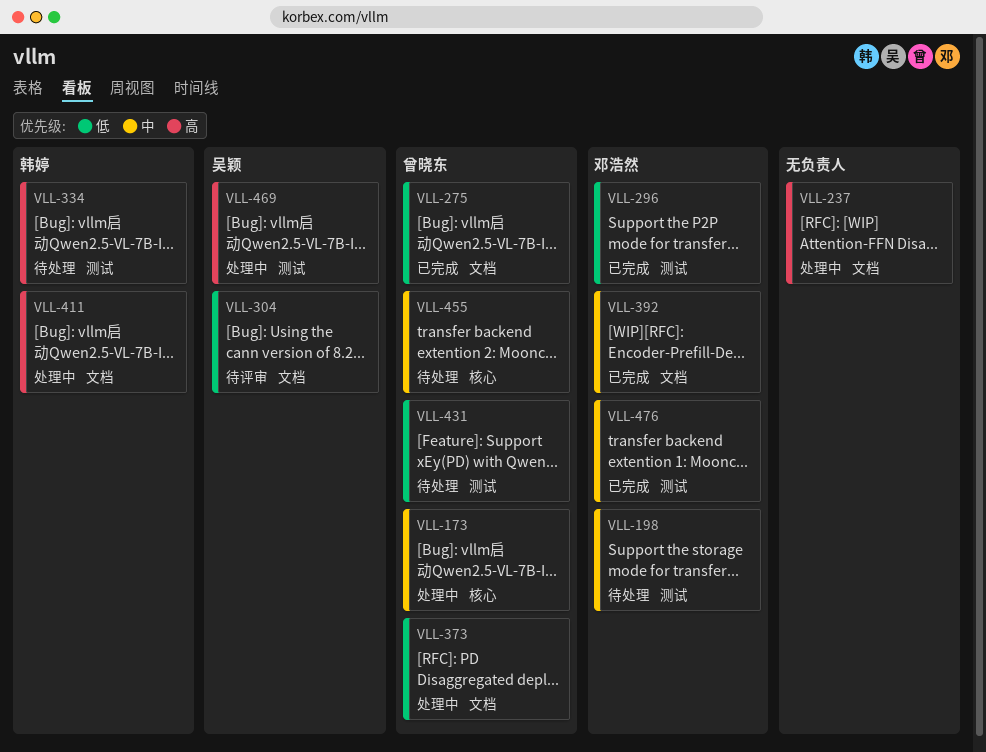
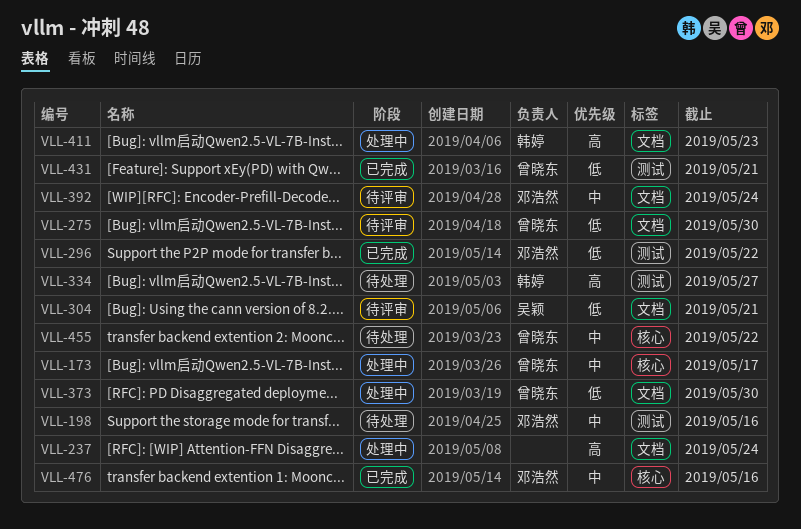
VLL-275, status: 已完成 -> 待评审
VLL-392, status: 已完成 -> 待评审
VLL-431, status: 待处理 -> 已完成
VLL-469: present -> none
VLL-476, label: 测试 -> 核心

